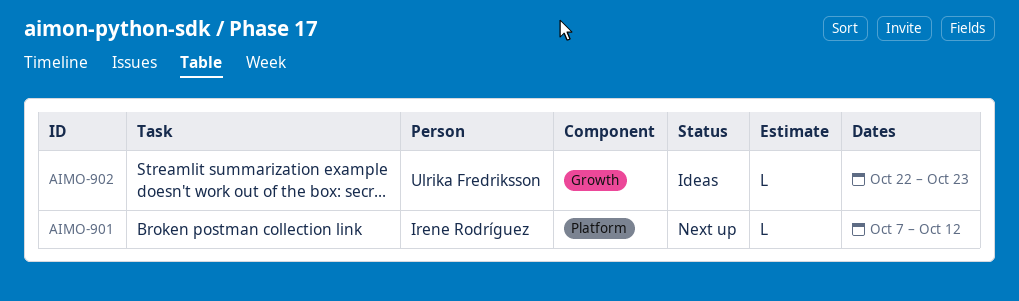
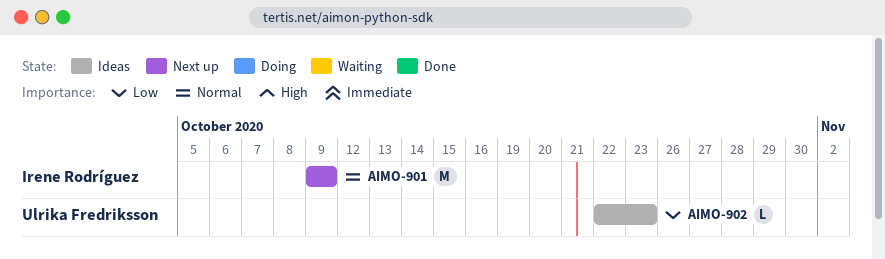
AIMO-901, estimate: L -> M
AIMO-901, start: Oct 7 -> Oct 9
AIMO-901, due: Oct 12 -> Oct 9

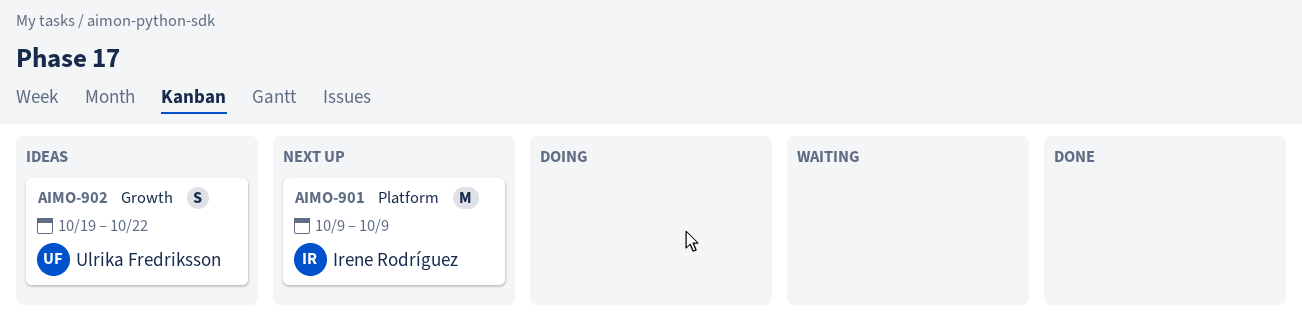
AIMO-902, estimate: L -> S
AIMO-902, start: Oct 22 -> Oct 19
AIMO-902, due: Oct 23 -> Oct 22

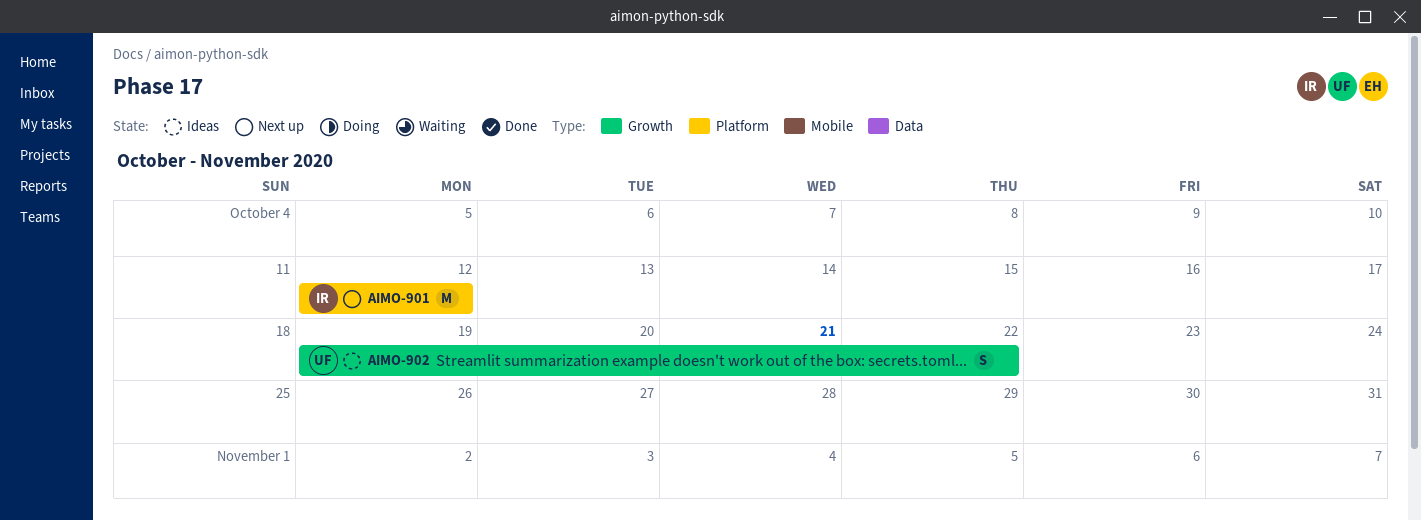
AIMO-901, start: Oct 9 -> Oct 12
AIMO-901, due: Oct 9 -> Oct 12

